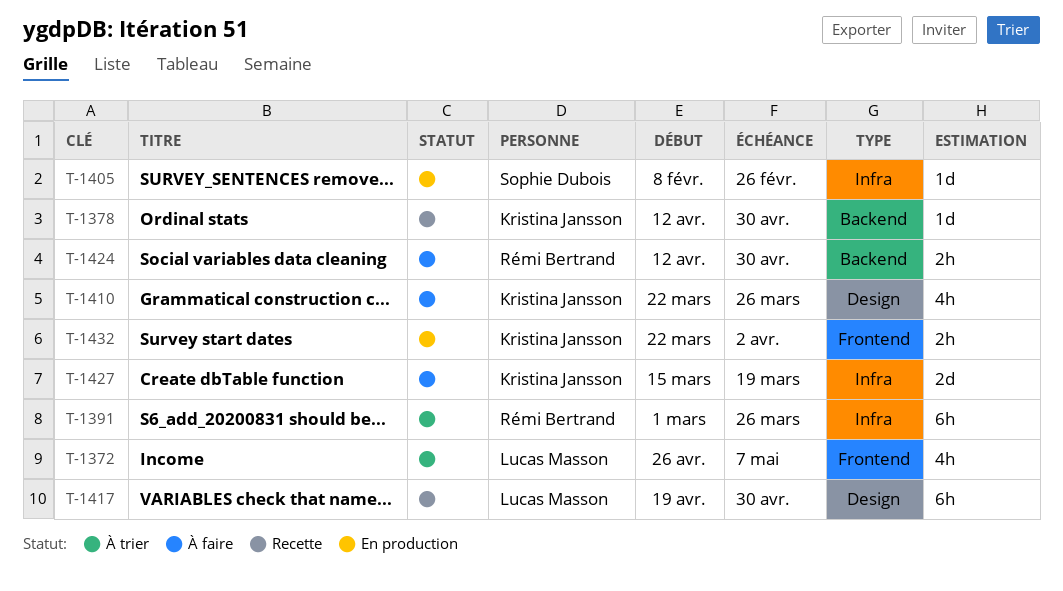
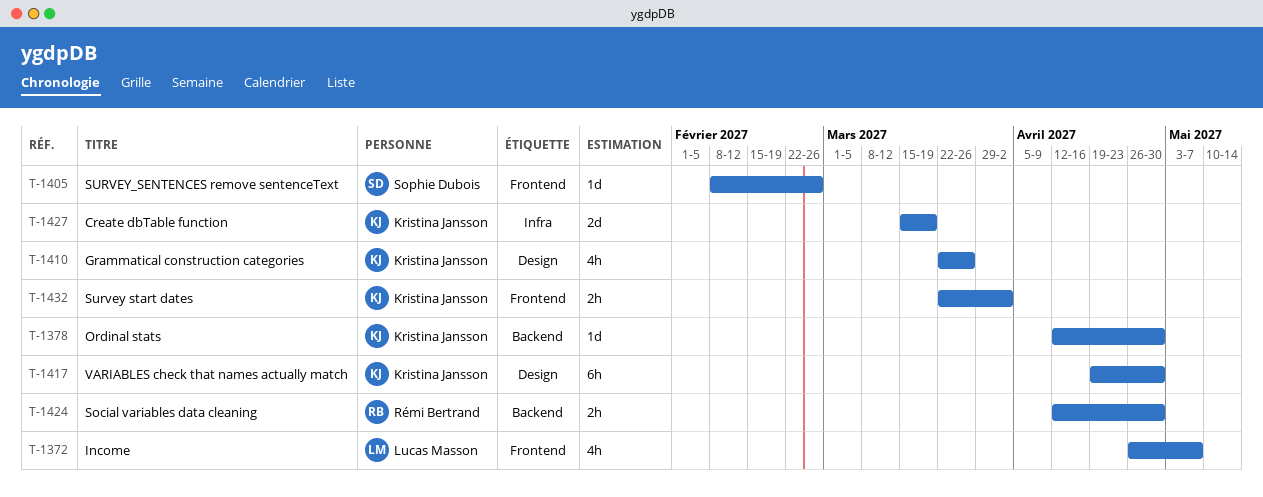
T-1391: present -> none
T-1405, label: Infra -> Frontend
T-1417, owner: Lucas Masson -> Kristina Jansson

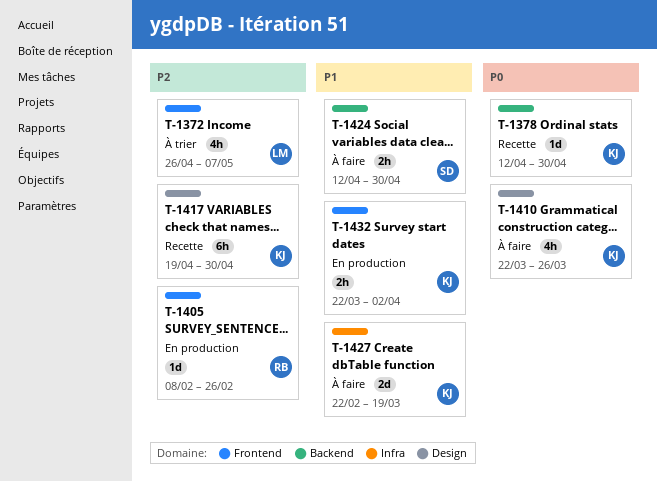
T-1405, owner: Sophie Dubois -> Rémi Bertrand
T-1424, owner: Rémi Bertrand -> Sophie Dubois
T-1427, start: Mar 15 -> Feb 22

